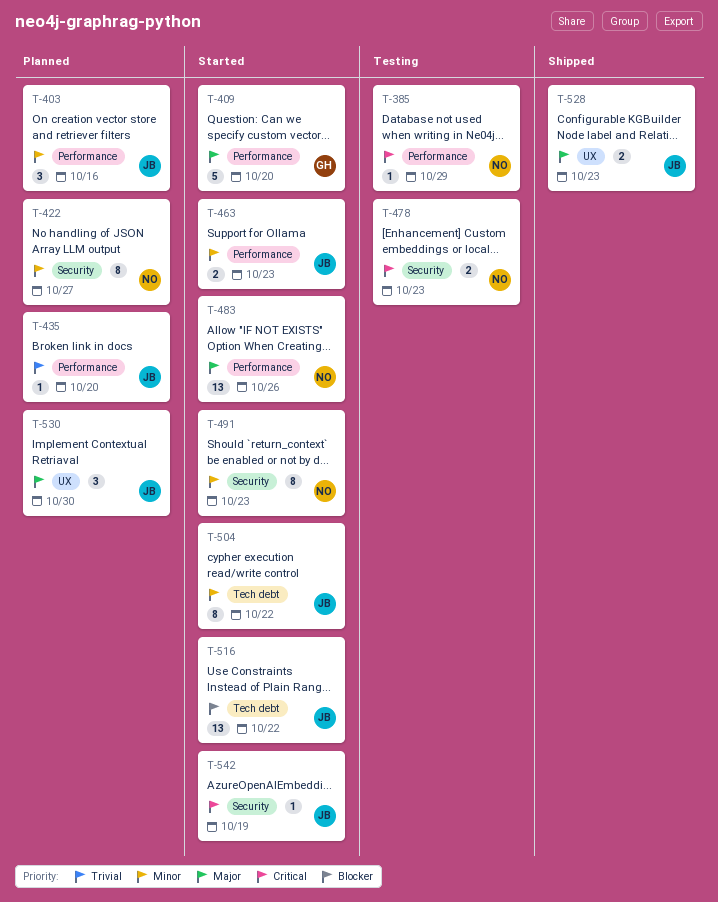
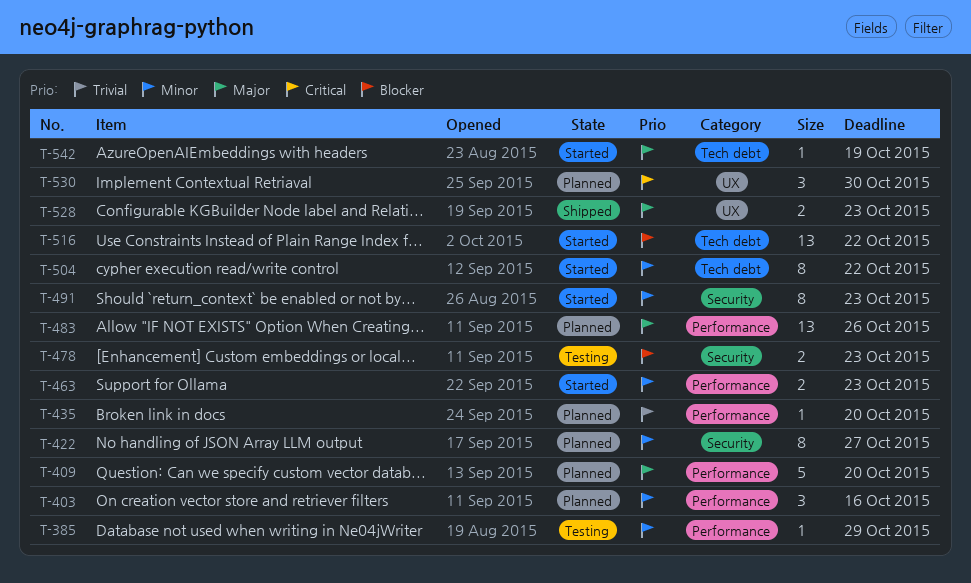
T-385, priority: Critical -> Minor
T-409, status: Started -> Planned
T-478, priority: Critical -> Blocker
T-483, status: Started -> Planned
T-530, priority: Major -> Critical
T-542, priority: Critical -> Major
T-542, label: Security -> Tech debt

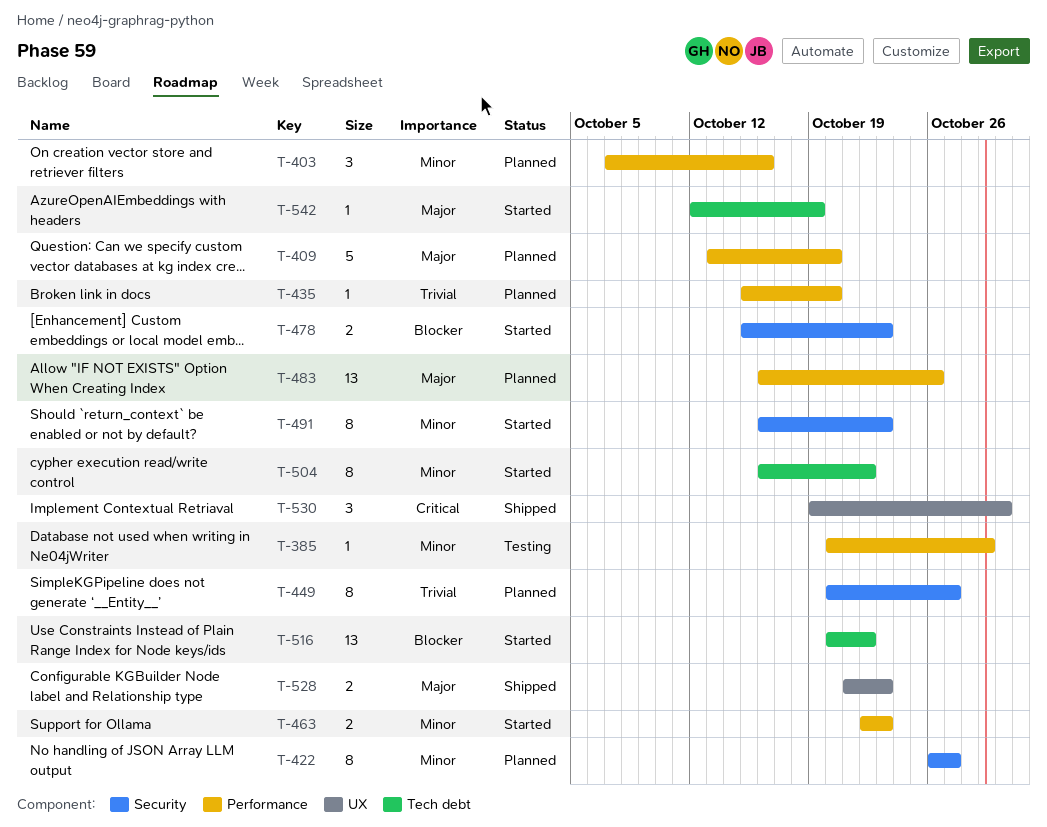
T-449: none -> present
T-478, status: Testing -> Started
T-530, status: Planned -> Shipped

